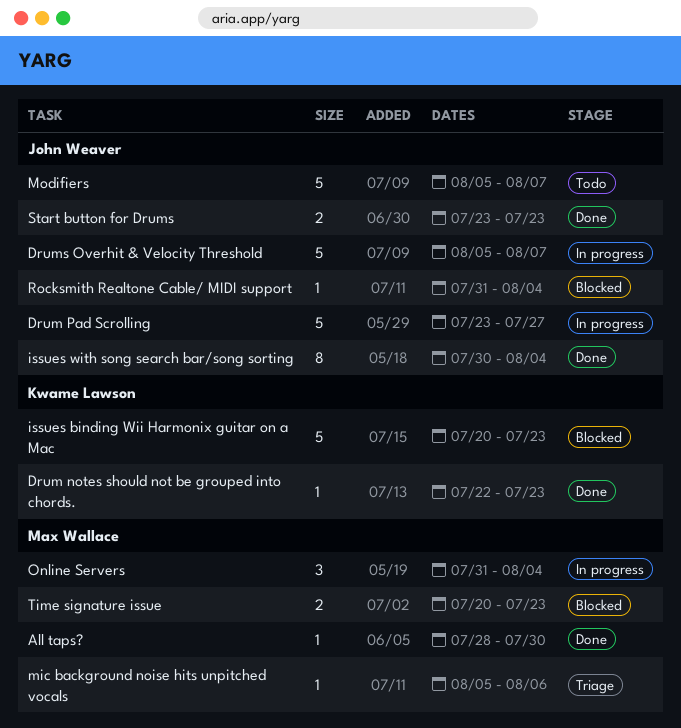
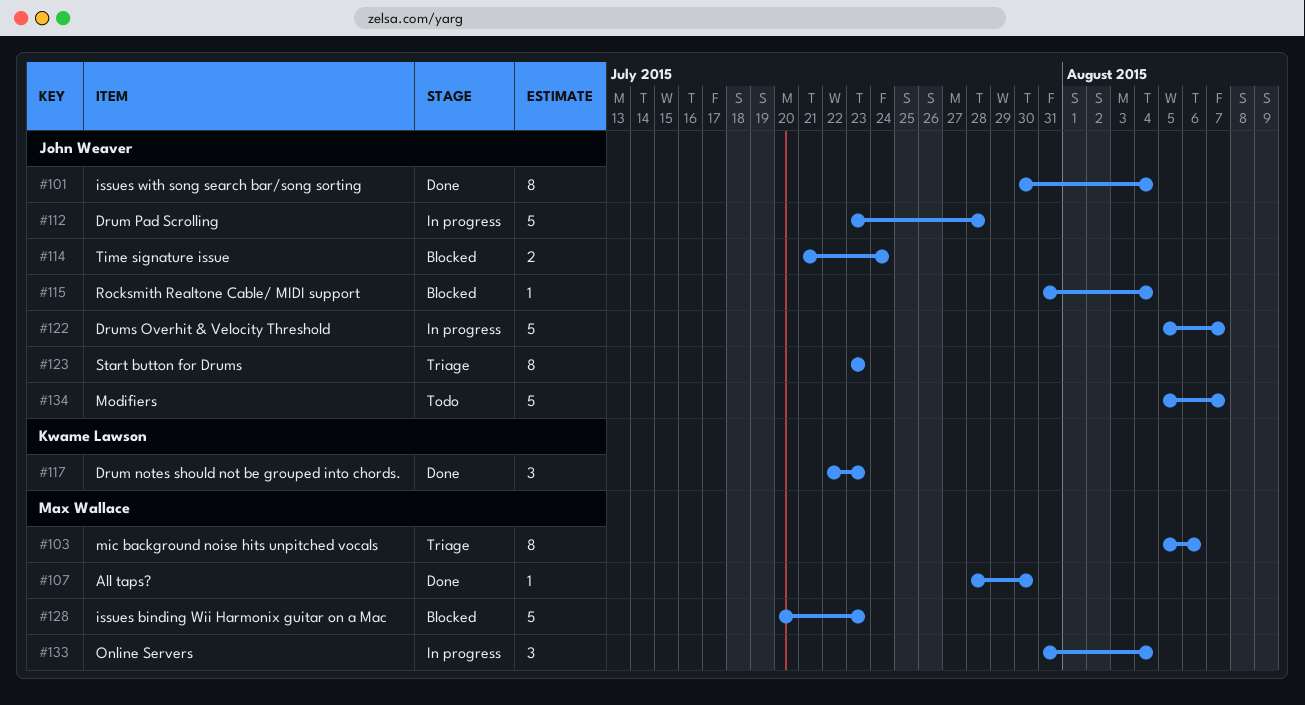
Drum notes should not be grouped into chords., estimate: 1 -> 3
Drum Pad Scrolling, due: Jul 27 -> Jul 28
issues binding Wii Harmonix guitar on a Mac, owner: Kwame Lawson -> Max Wallace
mic background noise hits unpitched vocals, estimate: 1 -> 8
Start button for Drums, status: Done -> Triage
Start button for Drums, estimate: 2 -> 8
Time signature issue, owner: Max Wallace -> John Weaver
Time signature issue, start: Jul 20 -> Jul 21
Time signature issue, due: Jul 23 -> Jul 24

